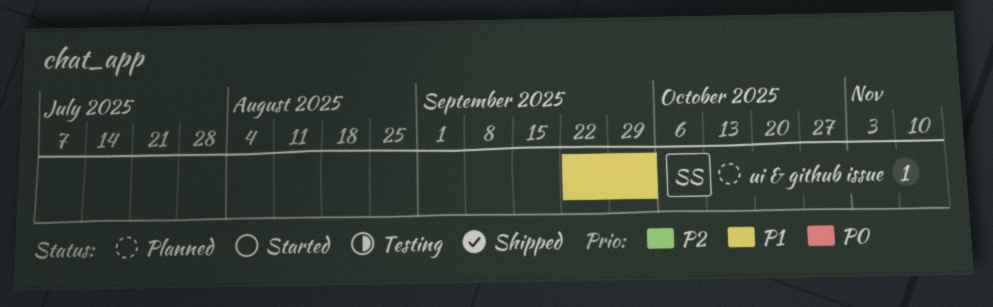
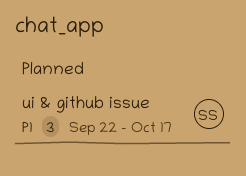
ui & github issue, estimate: 1 -> 3
ui & github issue, due: Oct 3 -> Oct 17

